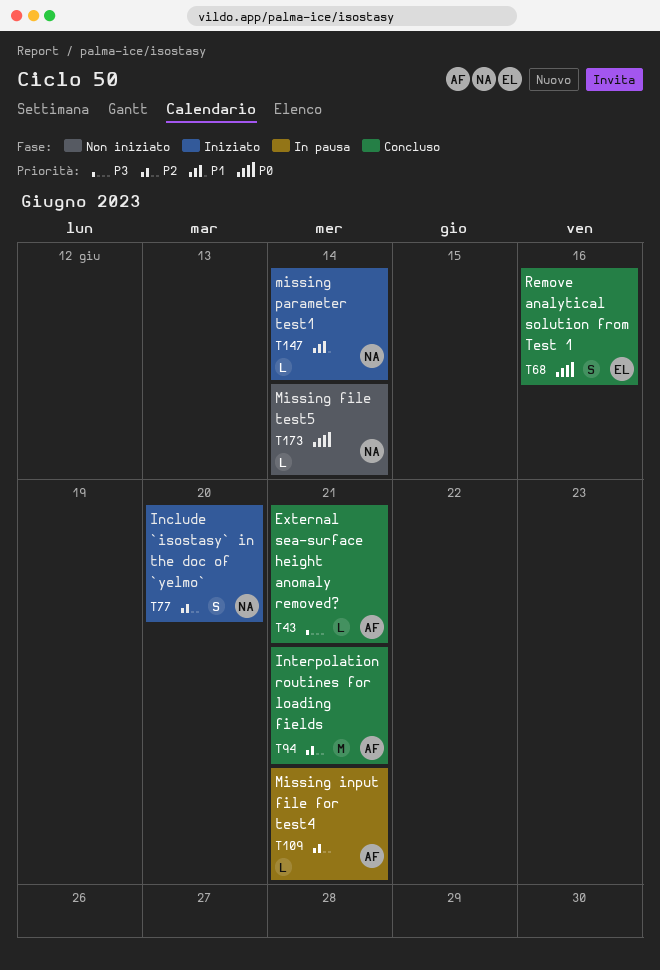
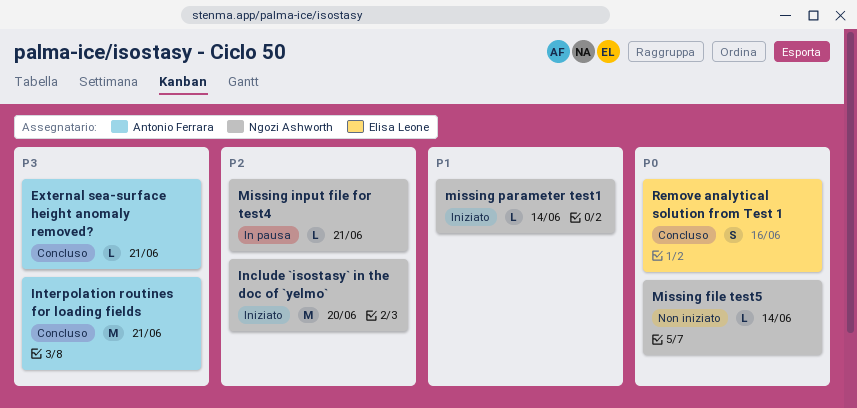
Include `isostasy` in the doc of `yelmo`, estimate: S -> M
Interpolation routines for loading fields, priority: P2 -> P3
Missing input file for test4, owner: Antonio Ferrara -> Ngozi Ashworth

